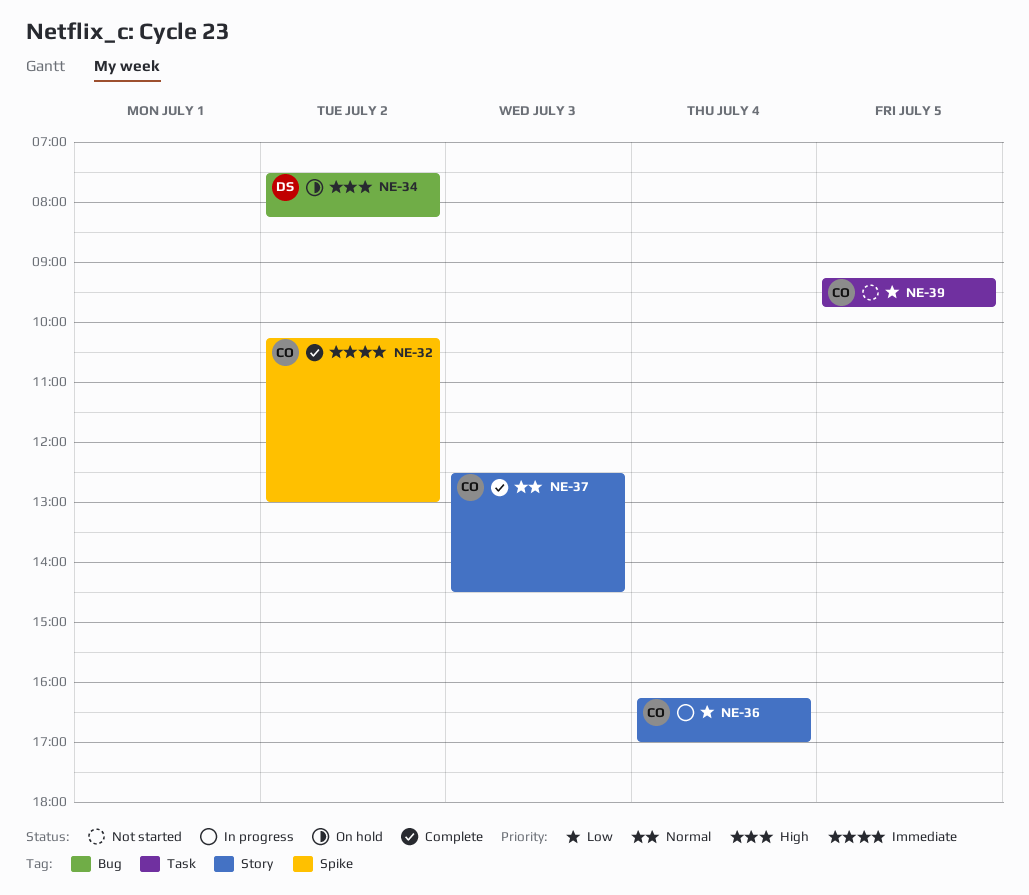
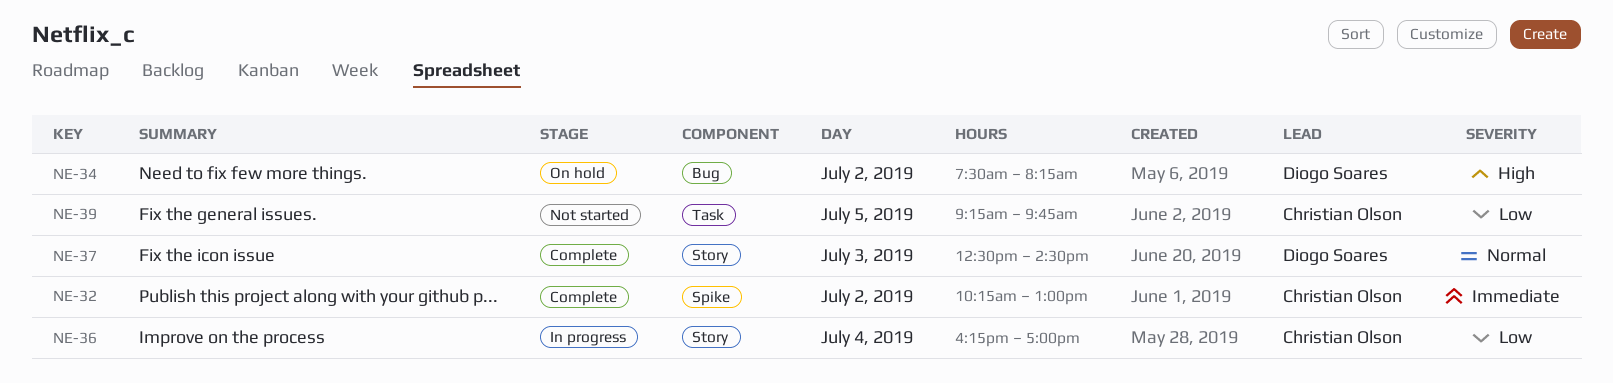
NE-37, owner: Christian Olson -> Diogo Soares

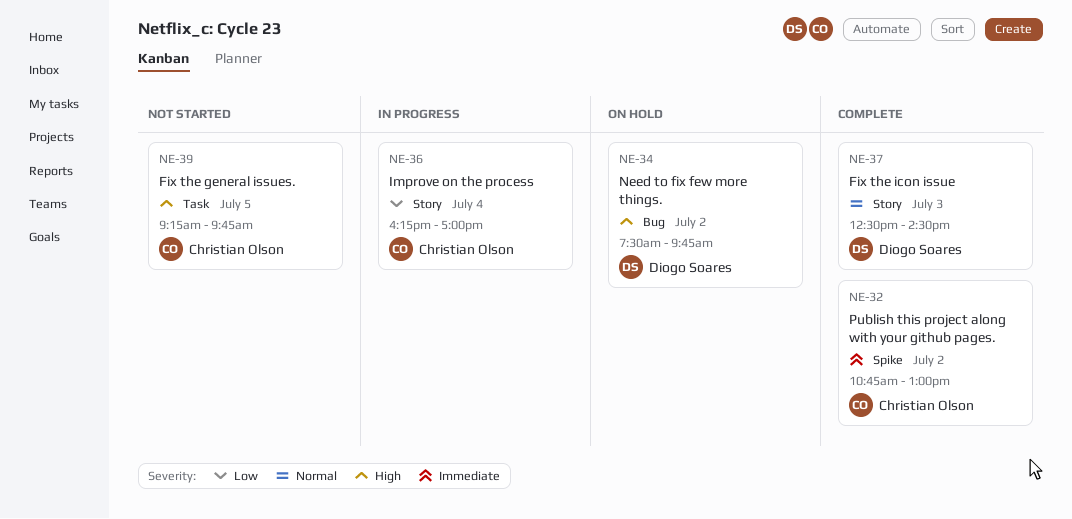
NE-32, begins: 10:15 -> 10:45
NE-34, ends: 08:15 -> 09:45
NE-39, priority: Low -> High

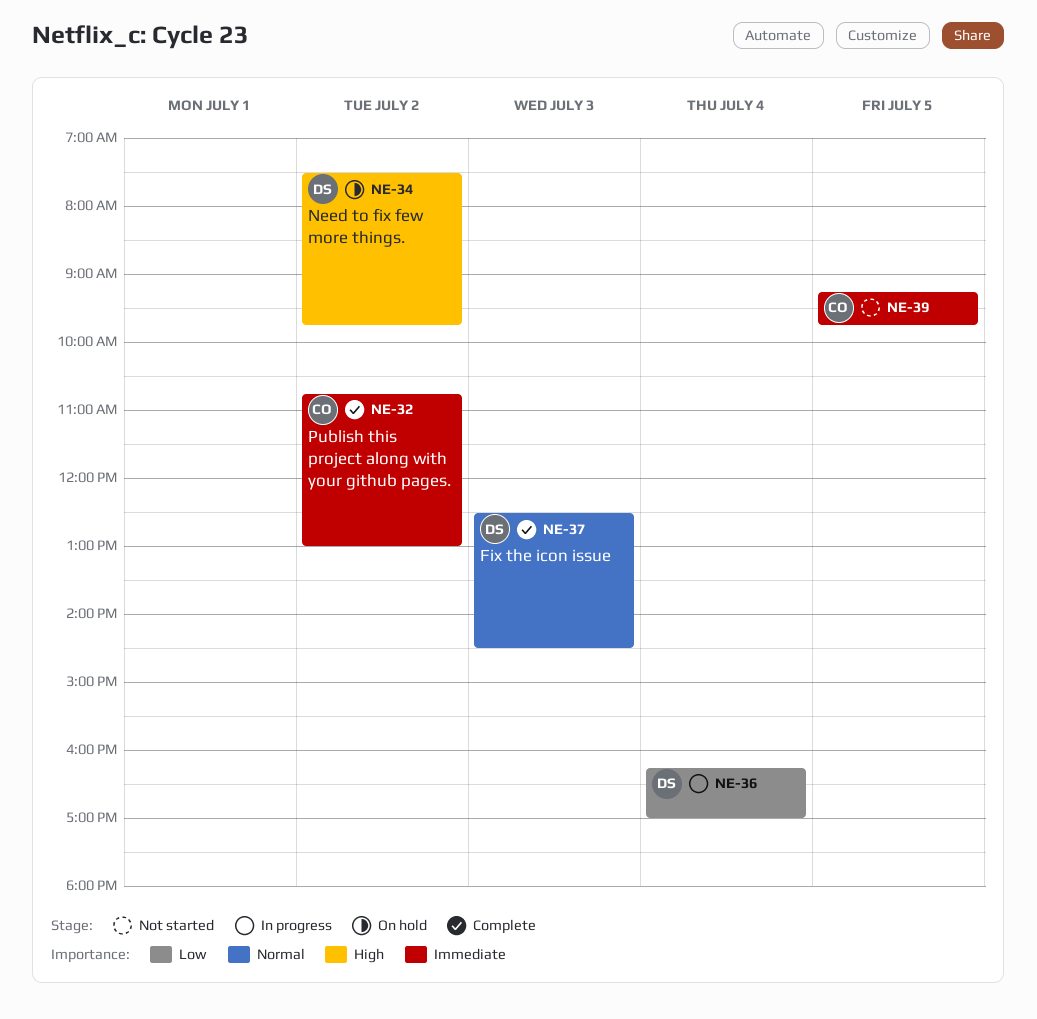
NE-36, owner: Christian Olson -> Diogo Soares
NE-39, priority: High -> Immediate

